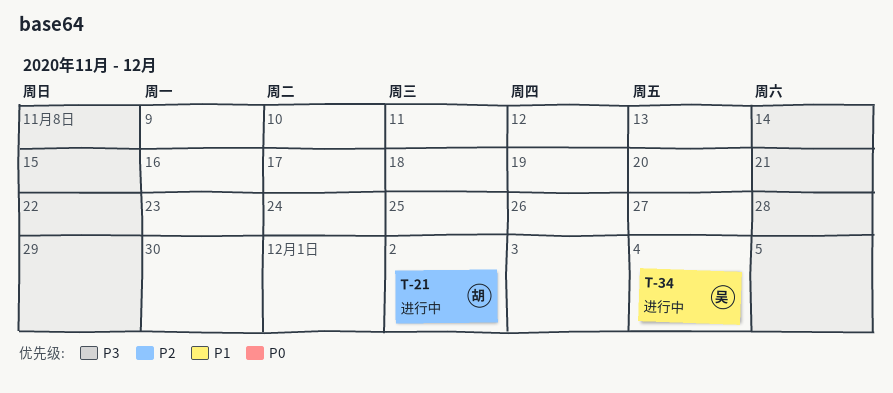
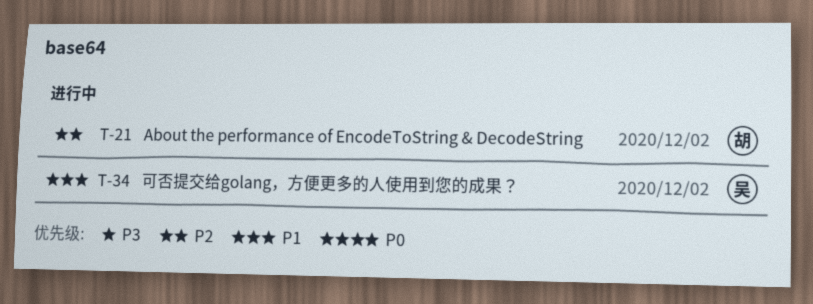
T-34, due: Dec 4 -> Dec 2

